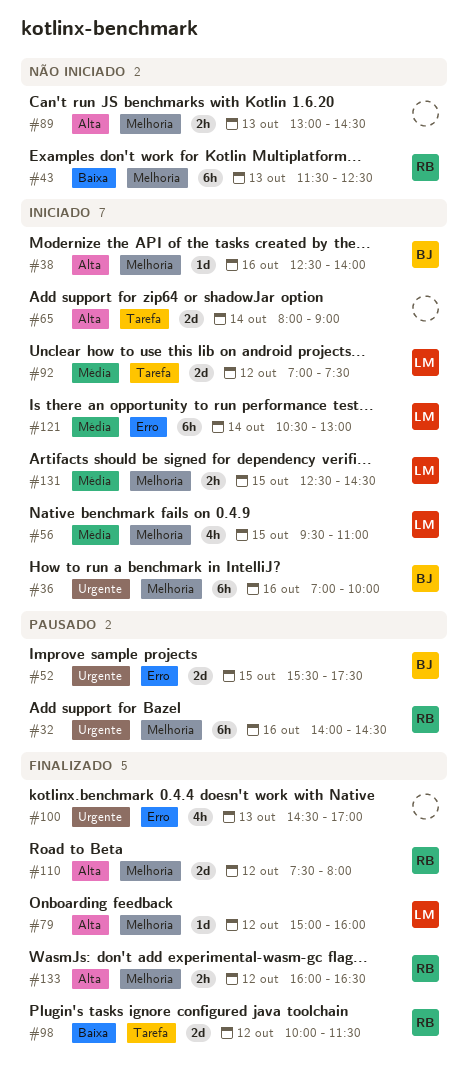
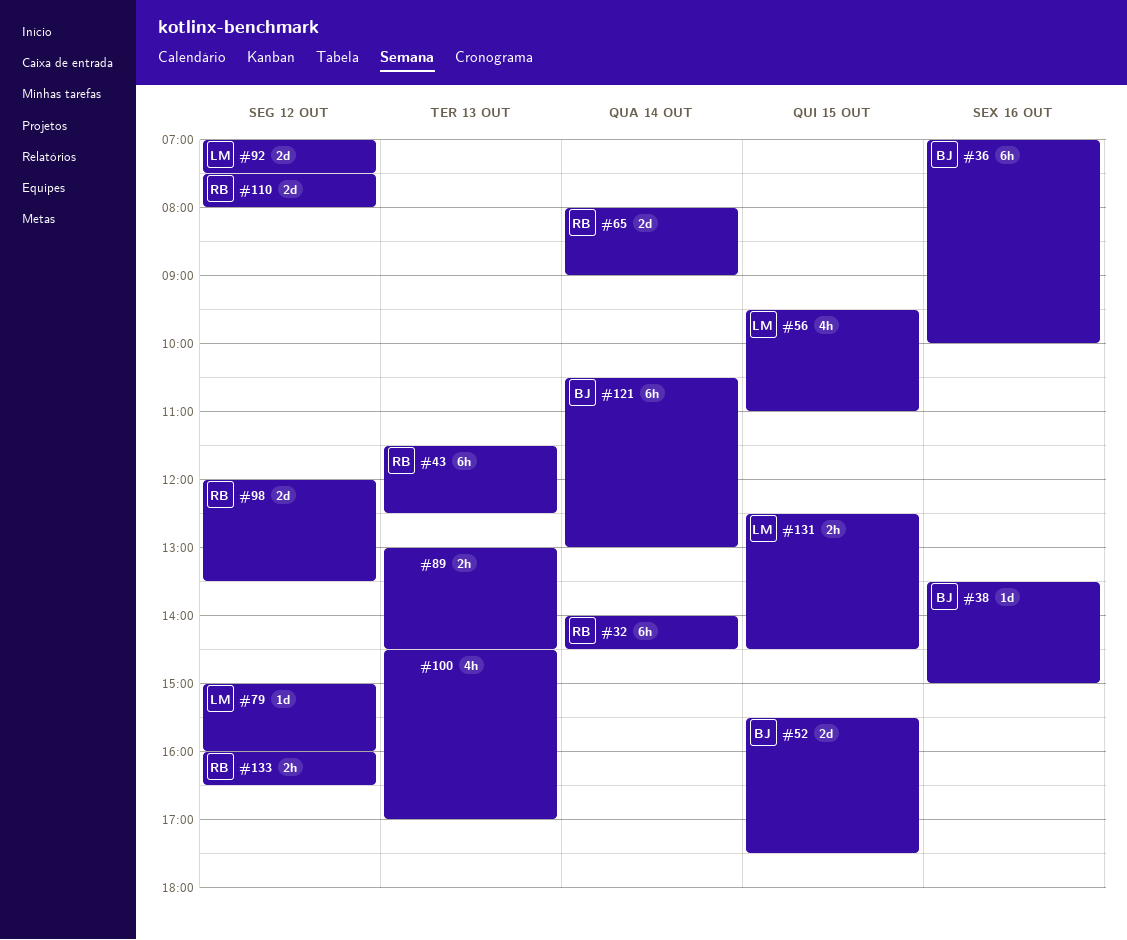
#32, day: Oct 16 -> Oct 14
#38, begins: 12:30 -> 13:30
#38, ends: 14:00 -> 15:00
#65, owner: none -> RB
#98, begins: 10:00 -> 12:00
#98, ends: 11:30 -> 13:30
#121, owner: LM -> BJ

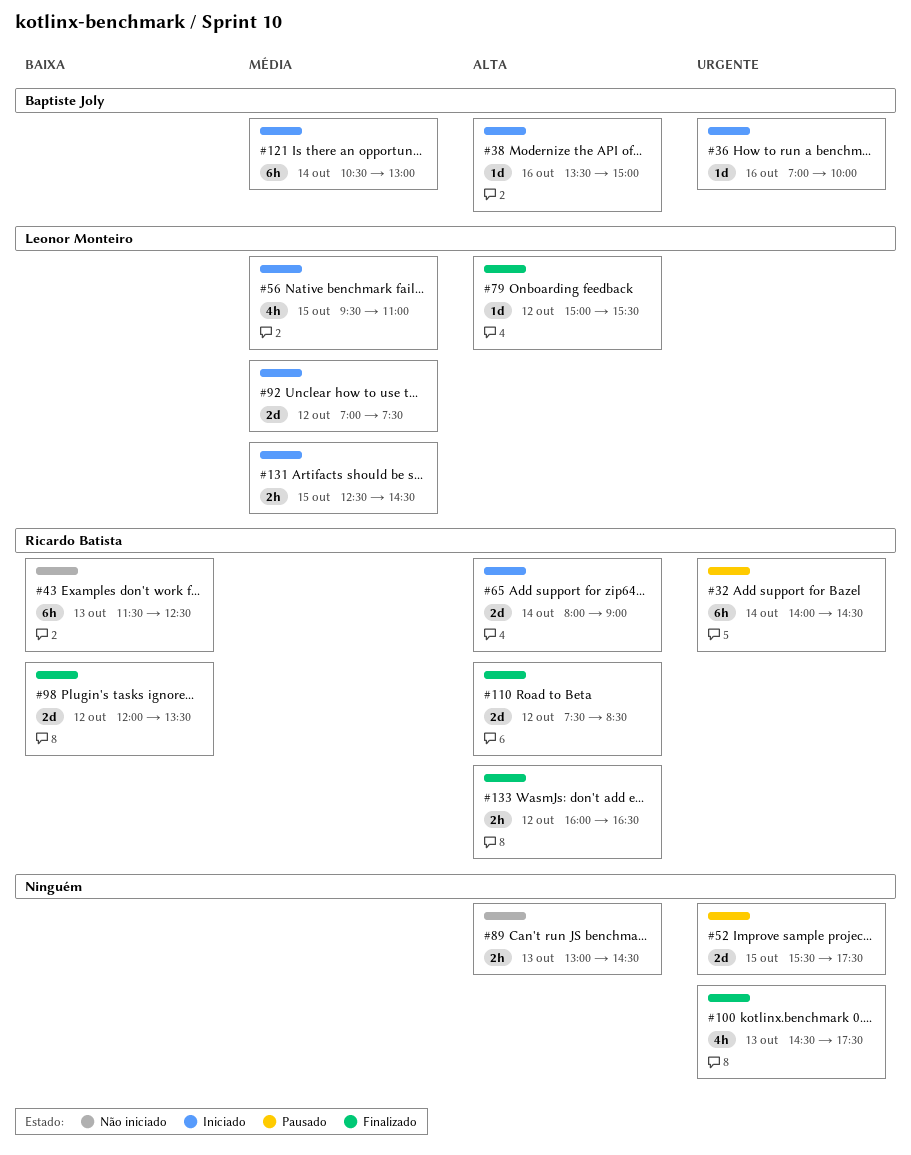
#36, estimate: 6h -> 1d
#52, owner: Baptiste Joly -> none
#79, ends: 16:00 -> 15:30
#100, ends: 17:00 -> 17:30
#110, ends: 08:00 -> 08:30

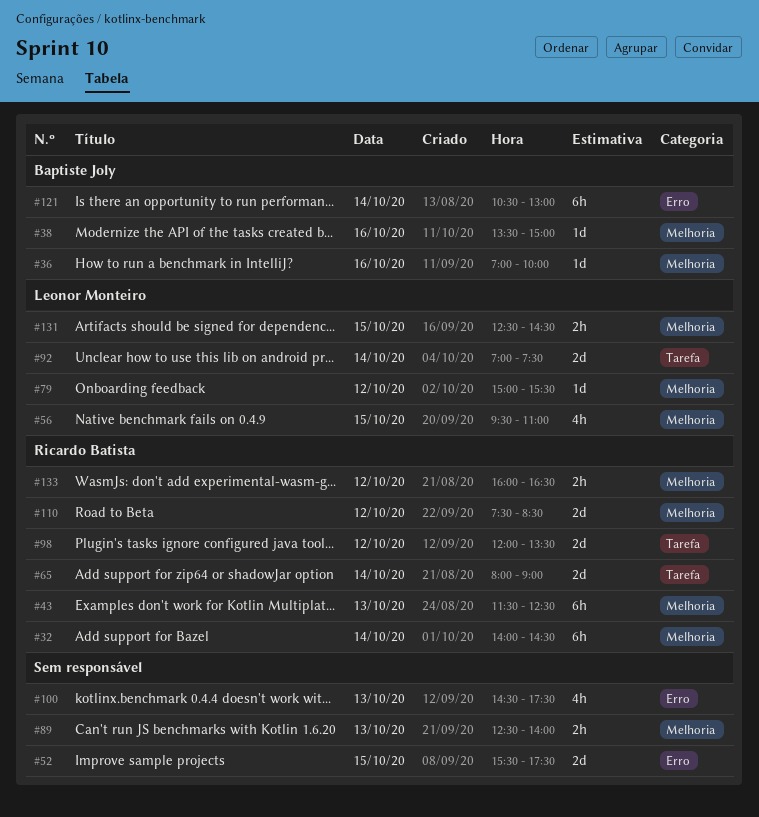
#89, begins: 13:00 -> 12:30
#89, ends: 14:30 -> 14:00
#92, day: Oct 12 -> Oct 14

